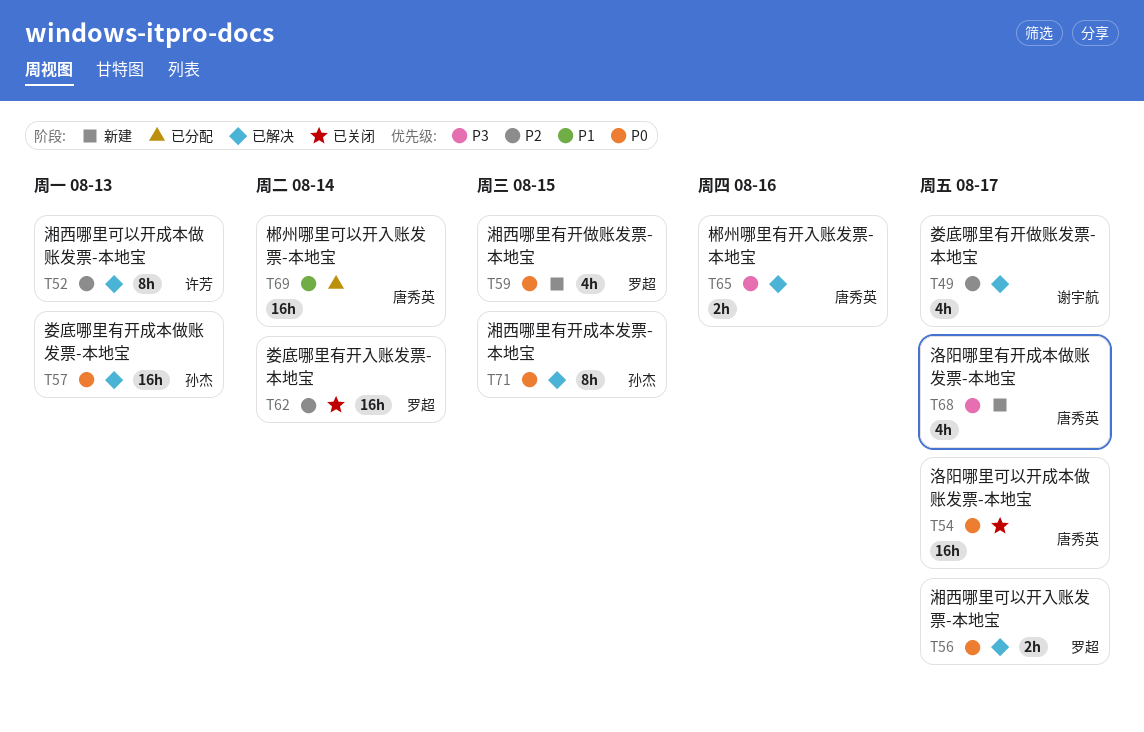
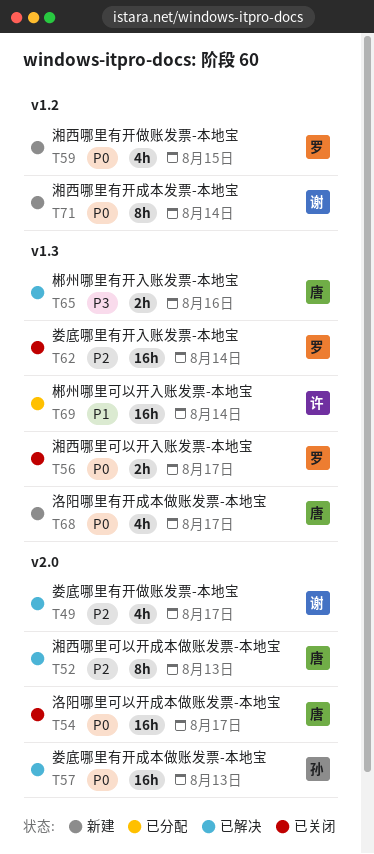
T52, owner: 许芳 -> 唐秀英
T56, status: 已解决 -> 已关闭
T68, priority: P3 -> P0
T69, owner: 唐秀英 -> 许芳
T71, status: 已解决 -> 新建
T71, owner: 孙杰 -> 谢宇航
T71, due: Aug 15 -> Aug 14

